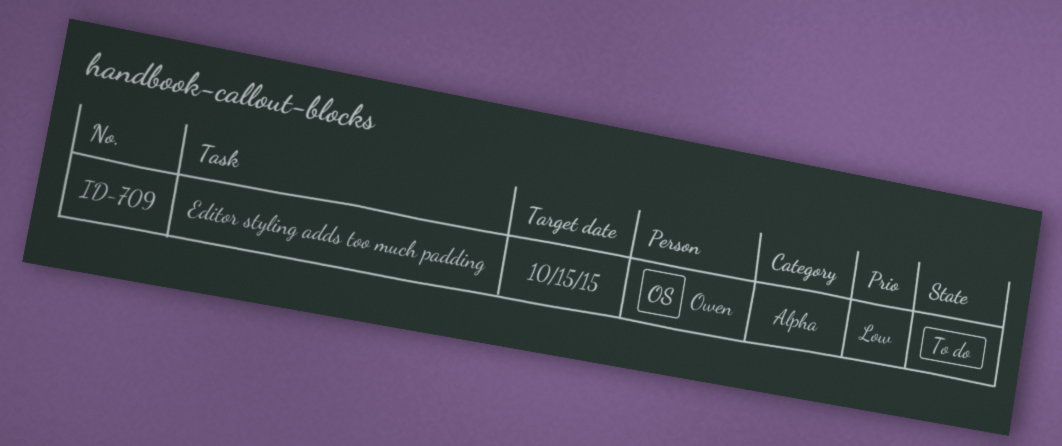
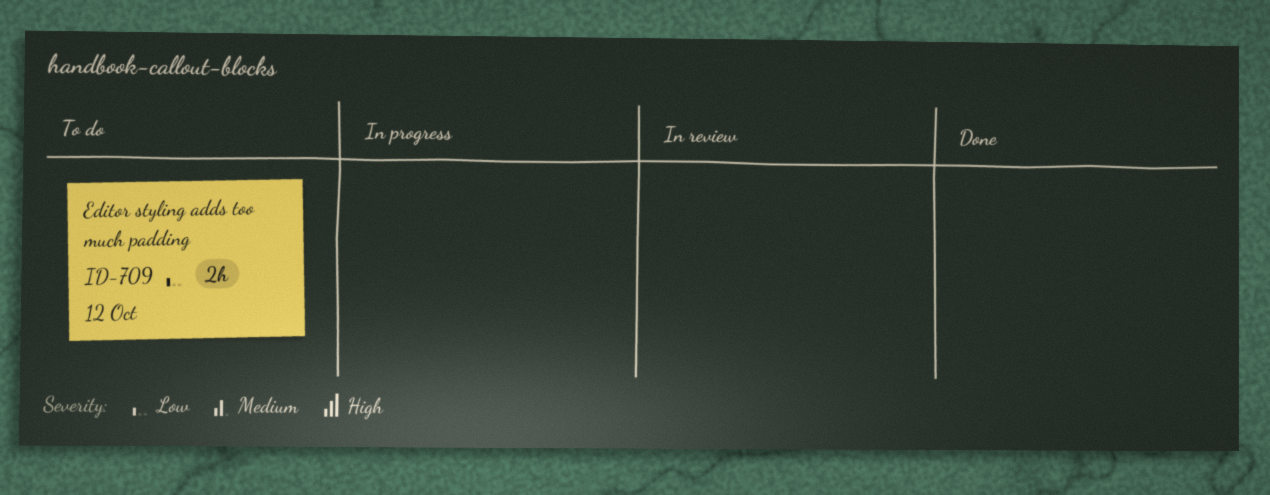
ID-709, due: Oct 15 -> Oct 12

